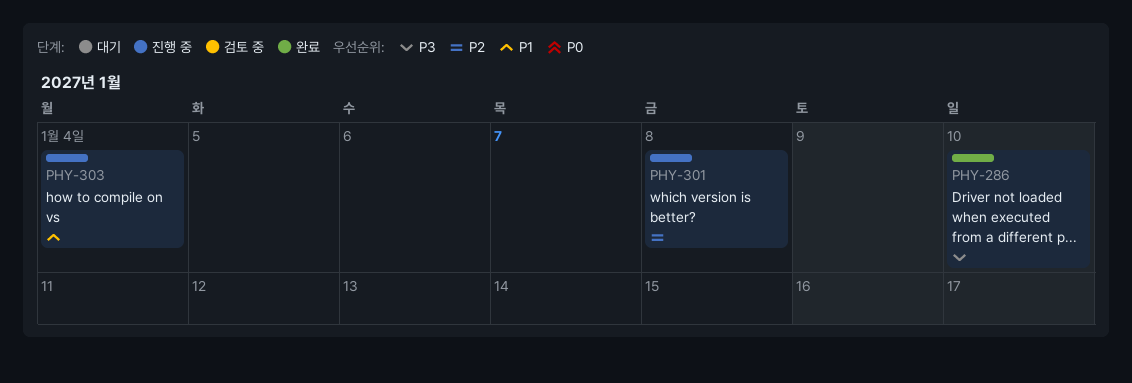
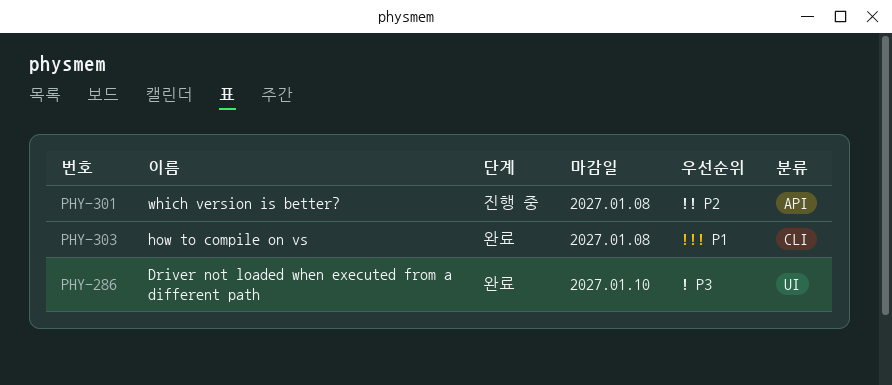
PHY-303, status: 진행 중 -> 완료
PHY-303, due: Jan 4 -> Jan 8

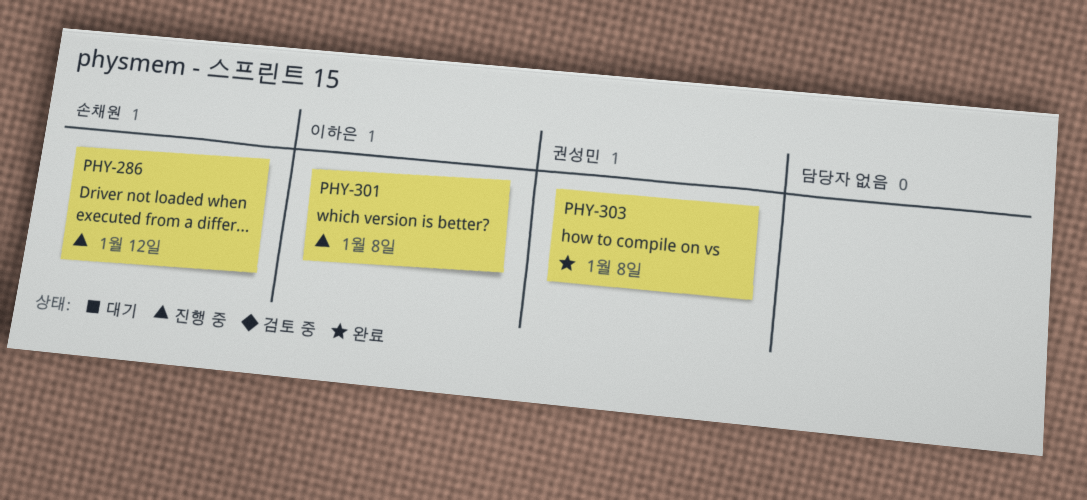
PHY-286, status: 완료 -> 진행 중
PHY-286, due: Jan 10 -> Jan 12

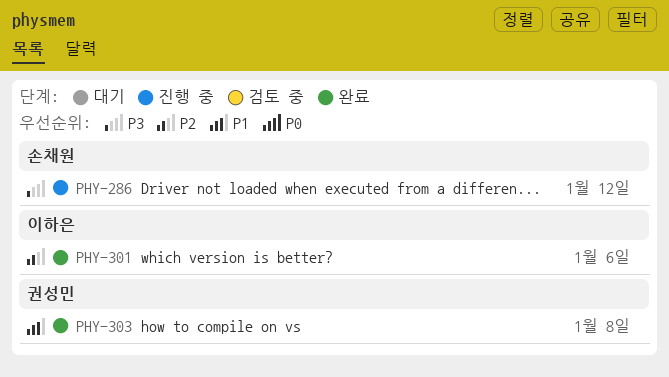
PHY-301, status: 진행 중 -> 완료
PHY-301, due: Jan 8 -> Jan 6

